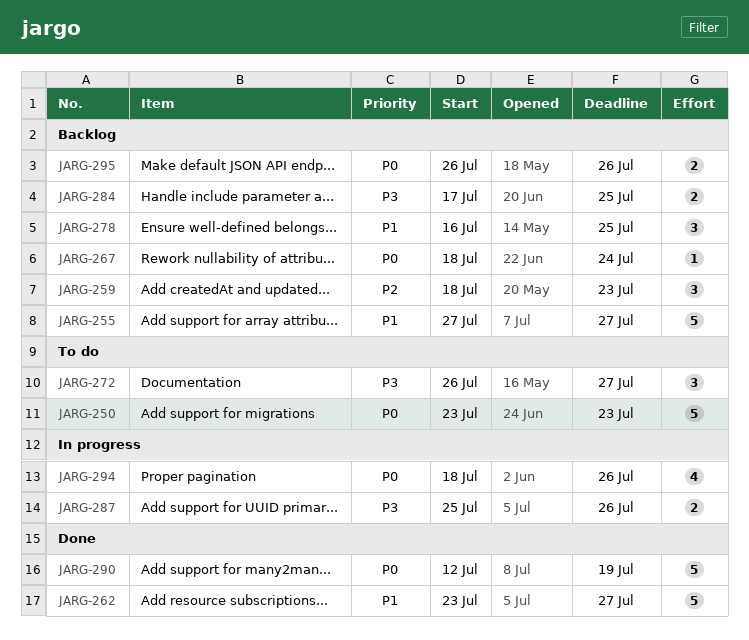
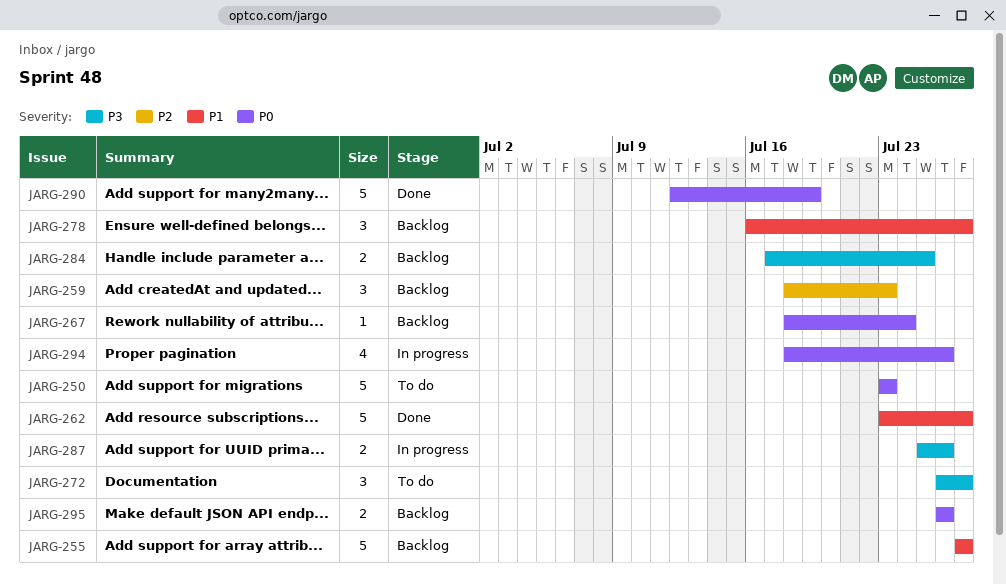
JARG-278, due: Jul 25 -> Jul 27

